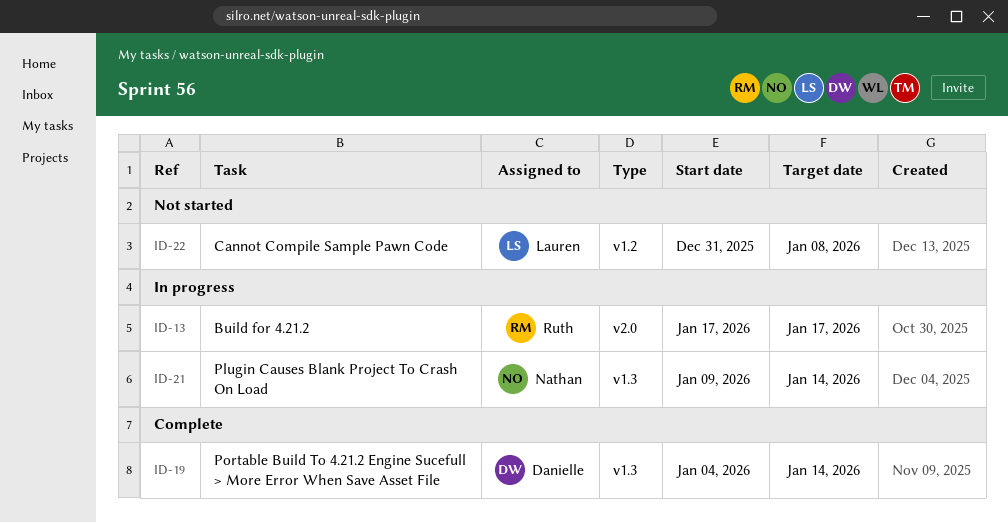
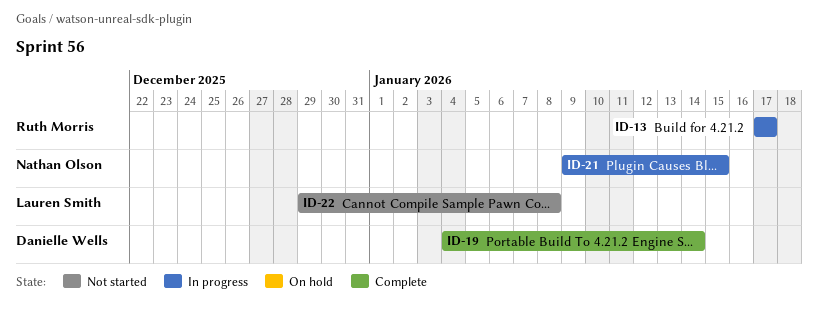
ID-21, due: Jan 14 -> Jan 15
ID-22, start: Dec 31 -> Dec 29

